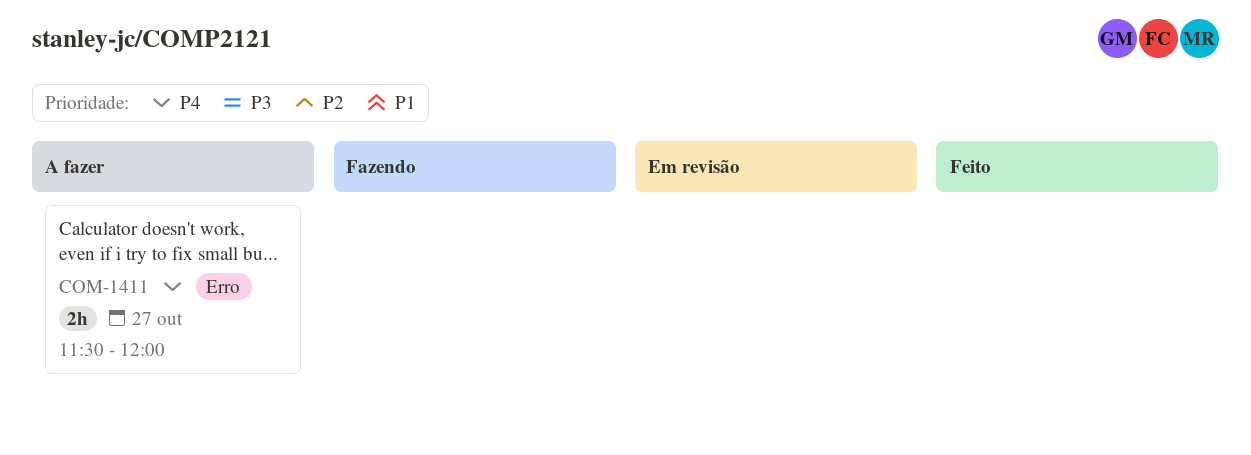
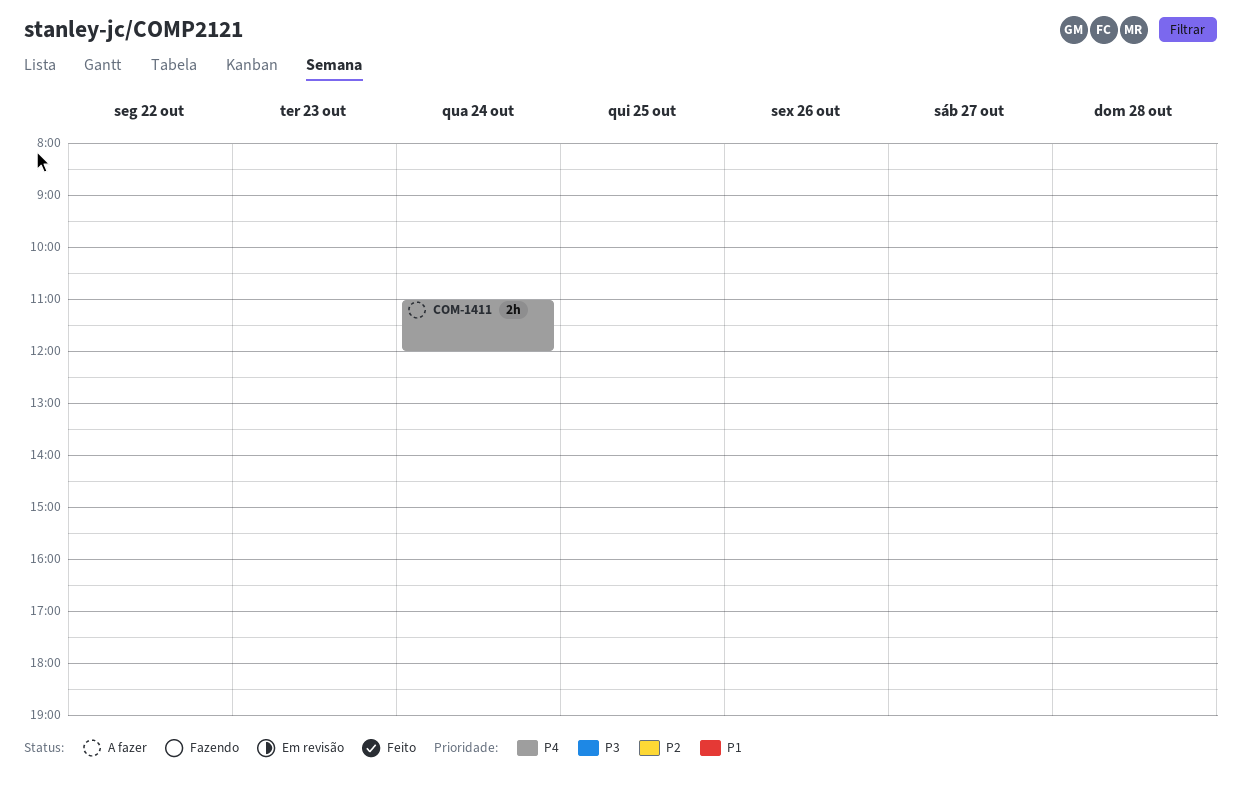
COM-1411, day: Oct 27 -> Oct 24
COM-1411, begins: 11:30 -> 11:00

